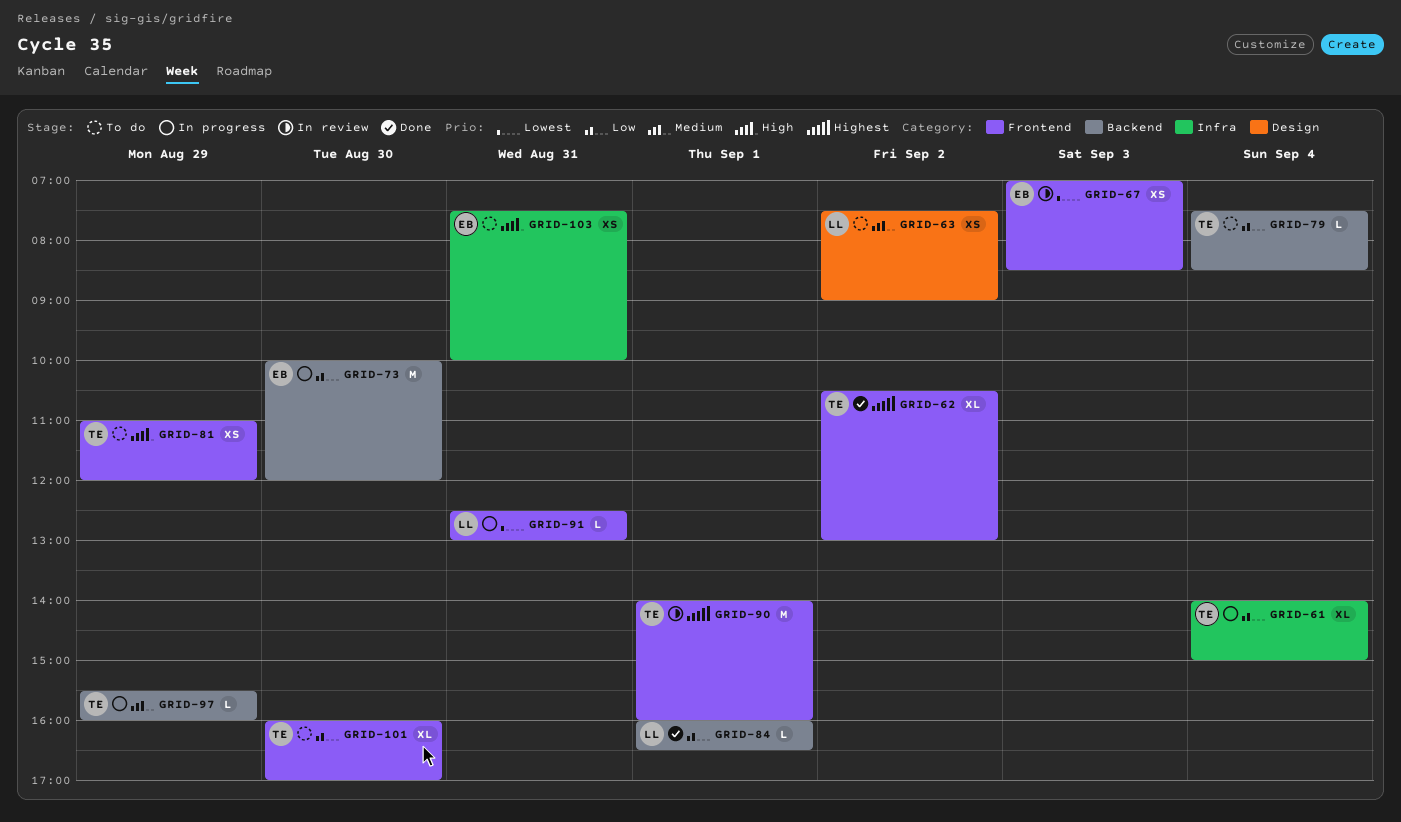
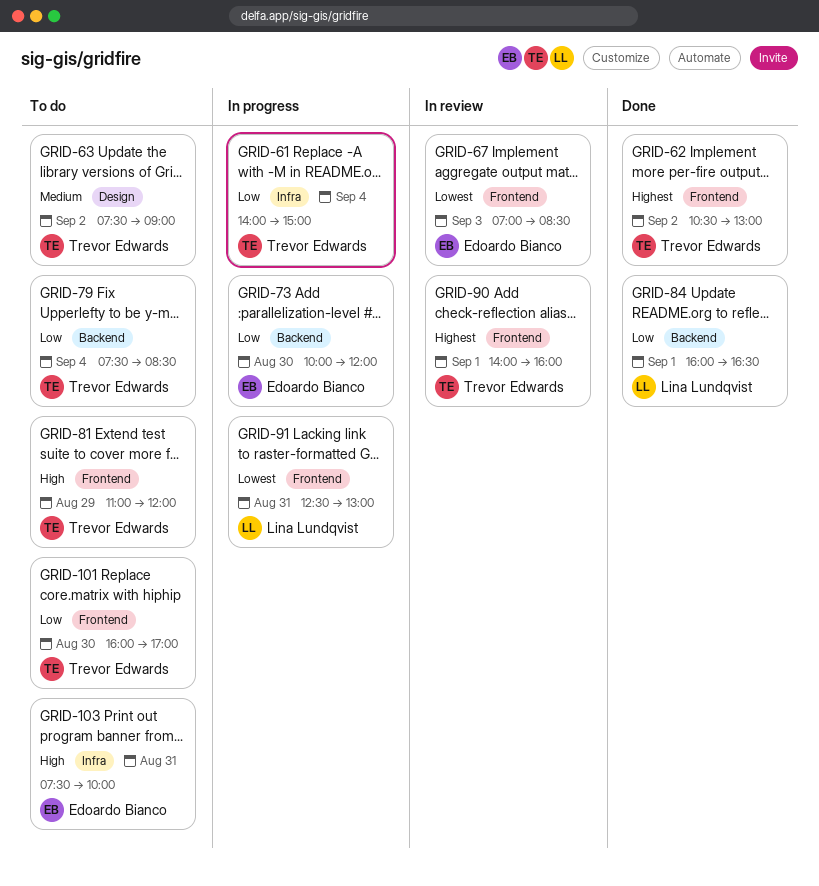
GRID-63, owner: Lina Lundqvist -> Trevor Edwards
GRID-97: present -> none

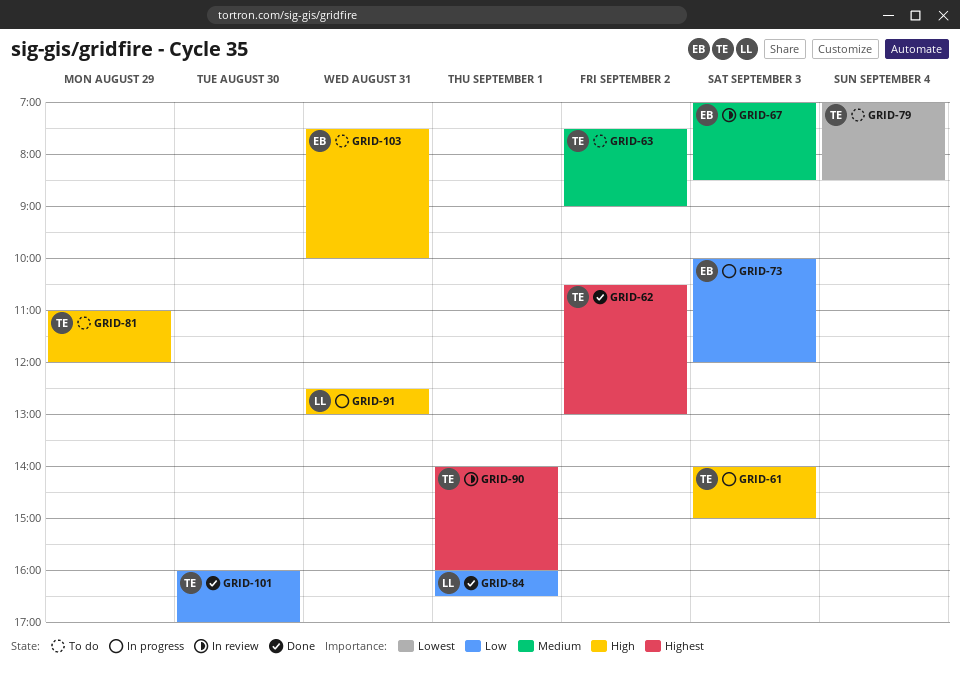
GRID-61, priority: Low -> High
GRID-61, day: Sep 4 -> Sep 3
GRID-67, priority: Lowest -> Medium
GRID-73, day: Aug 30 -> Sep 3
GRID-79, priority: Low -> Lowest
GRID-79, begins: 07:30 -> 07:00
GRID-91, priority: Lowest -> High
GRID-101, status: To do -> Done

